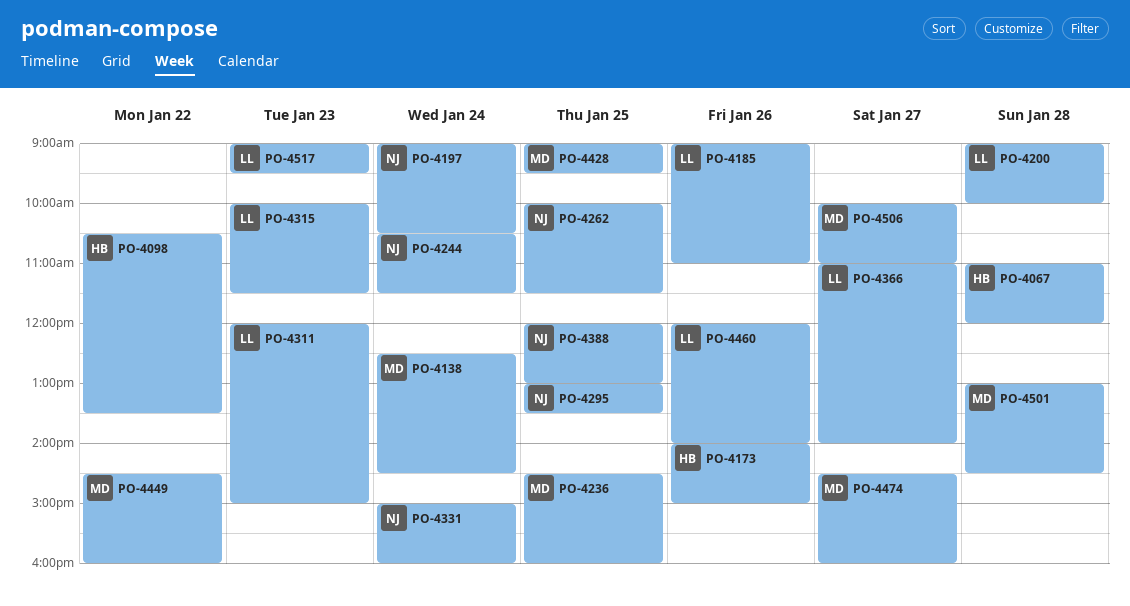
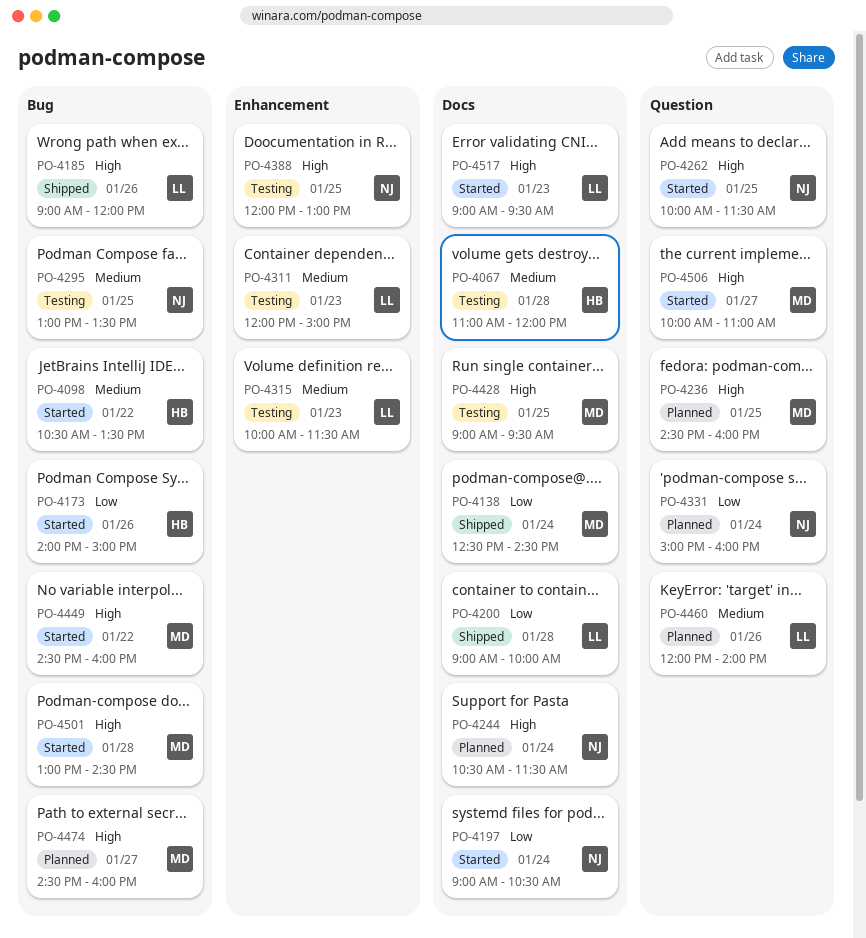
PO-4185, ends: 11:00 -> 12:00
PO-4366: present -> none

